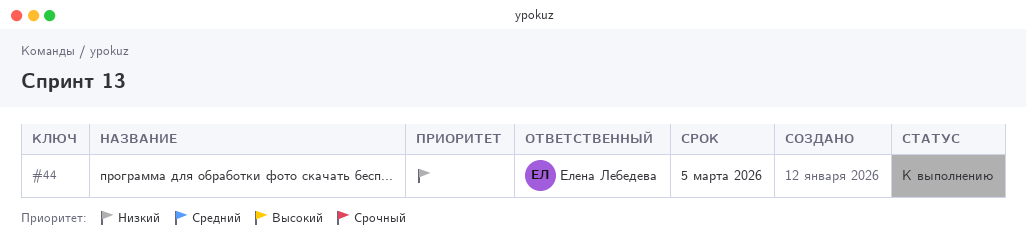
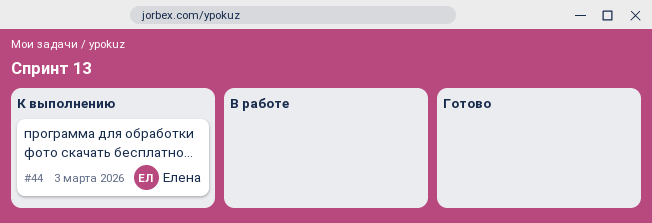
#44, due: Mar 5 -> Mar 3

